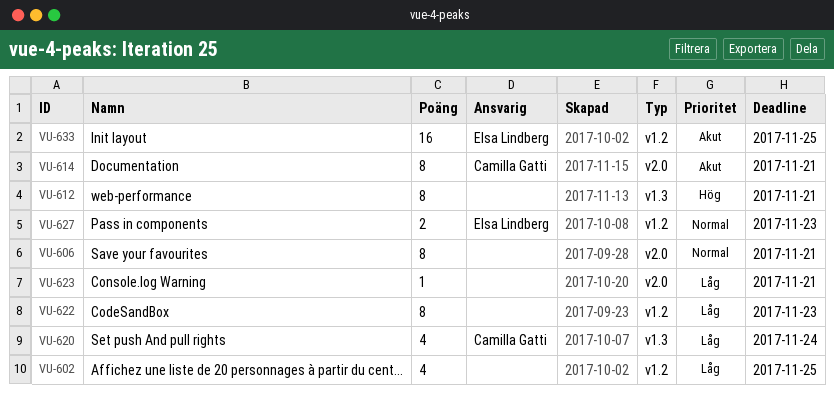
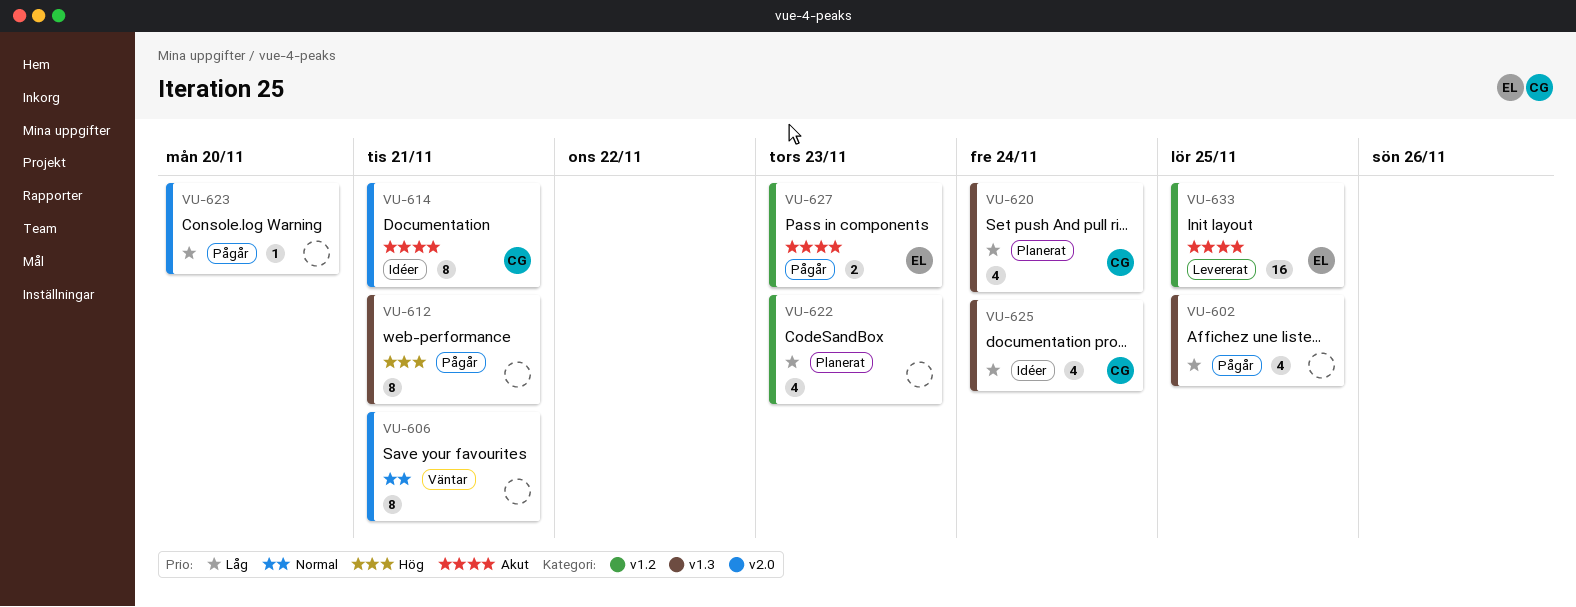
VU-602, label: v1.2 -> v1.3
VU-622, estimate: 8 -> 4
VU-623, due: Nov 21 -> Nov 20
VU-625: none -> present
VU-627, priority: Normal -> Akut

